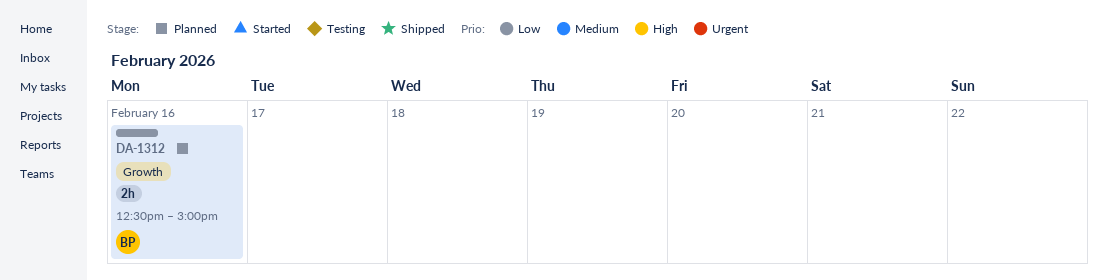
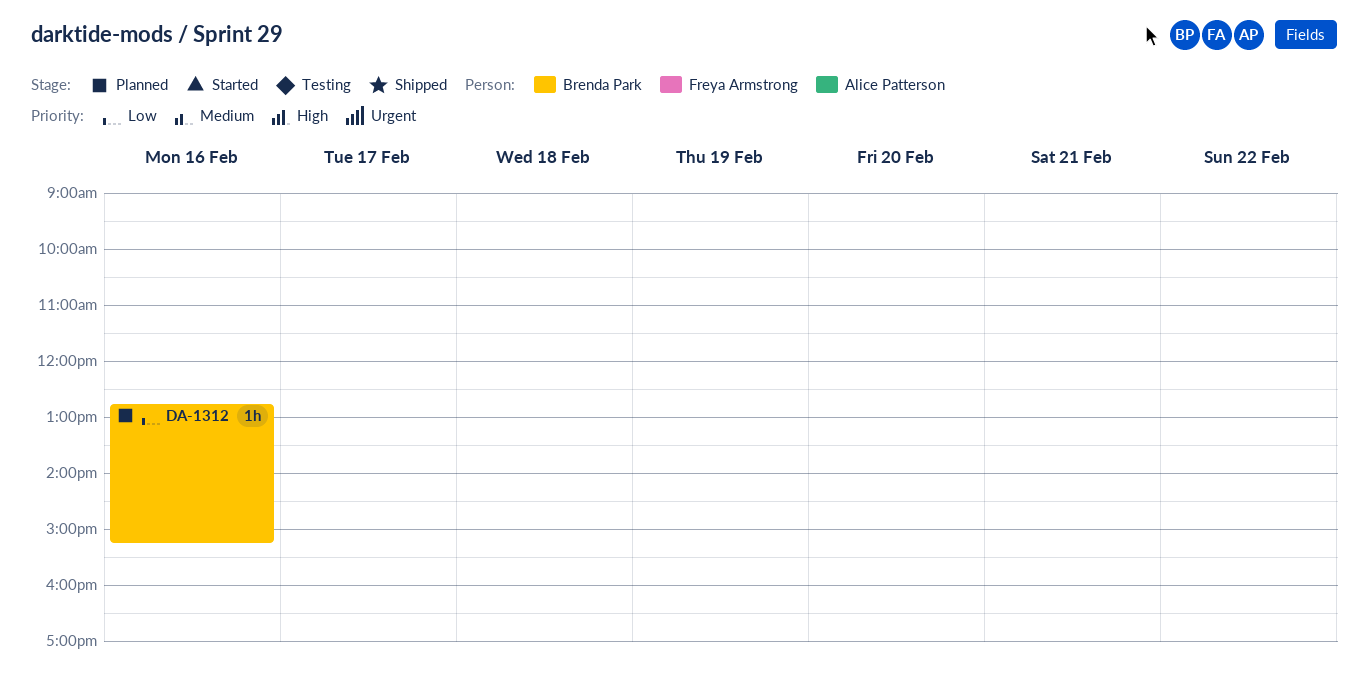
DA-1312, estimate: 2h -> 1h
DA-1312, begins: 12:30 -> 12:45
DA-1312, ends: 15:00 -> 15:15

